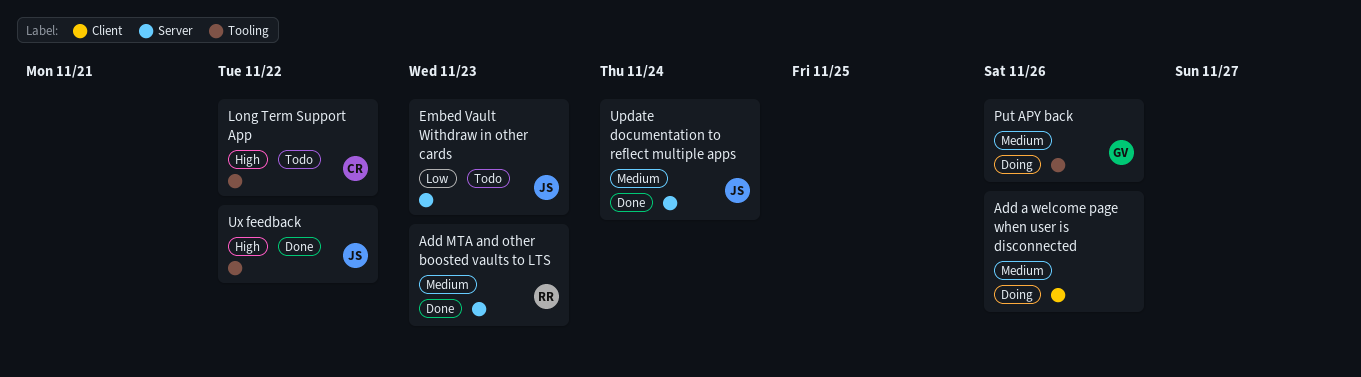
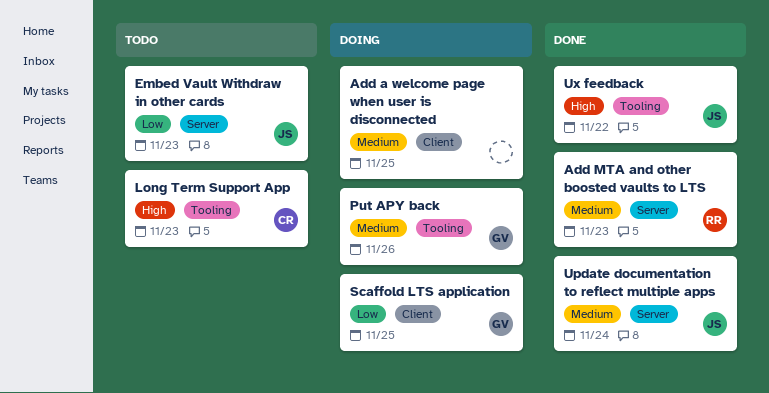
Add a welcome page when user is disconnected, due: Nov 26 -> Nov 25
Long Term Support App, due: Nov 22 -> Nov 23
Scaffold LTS application: none -> present

